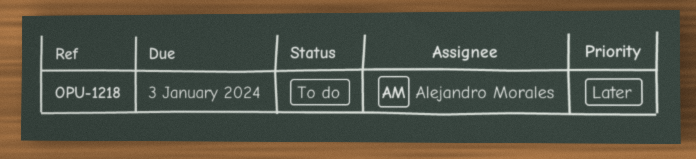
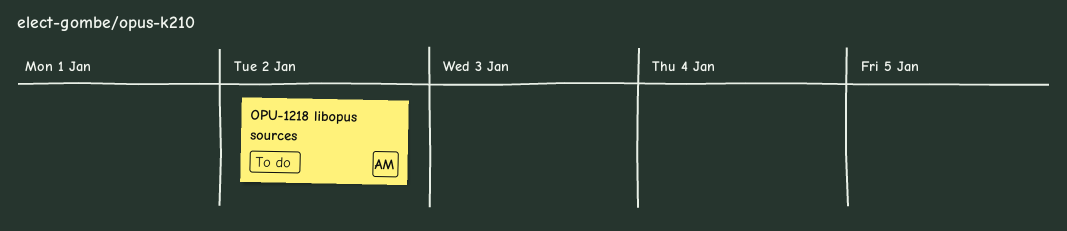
OPU-1218, due: Jan 3 -> Jan 2

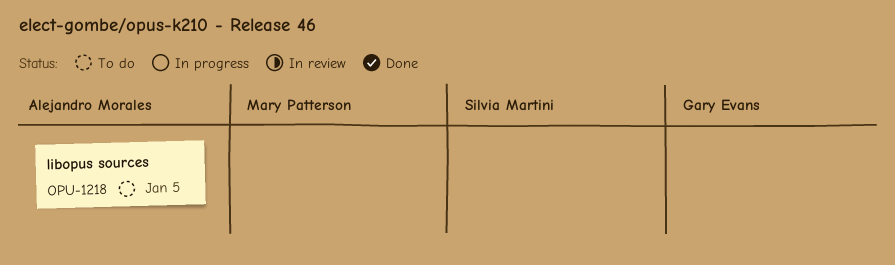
OPU-1218, due: Jan 2 -> Jan 5

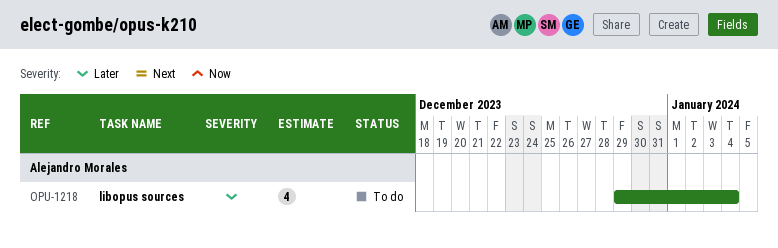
OPU-1218, due: Jan 5 -> Jan 4

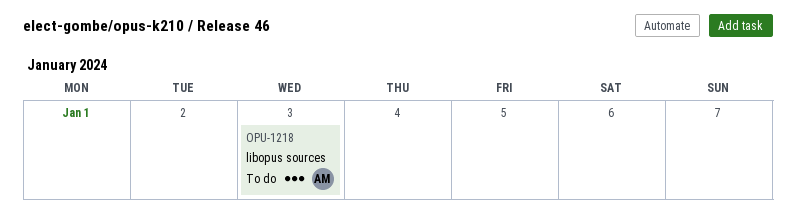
OPU-1218, estimate: 4 -> 3
OPU-1218, due: Jan 4 -> Jan 3

